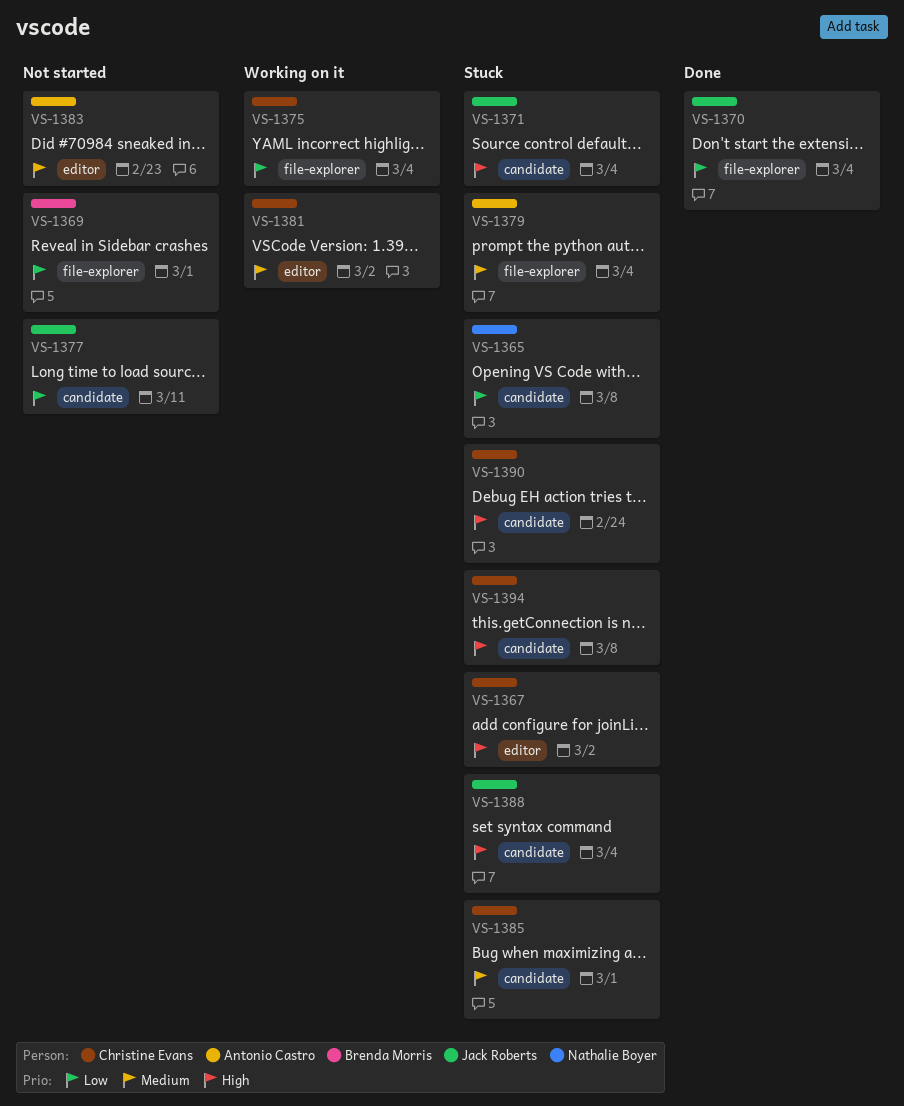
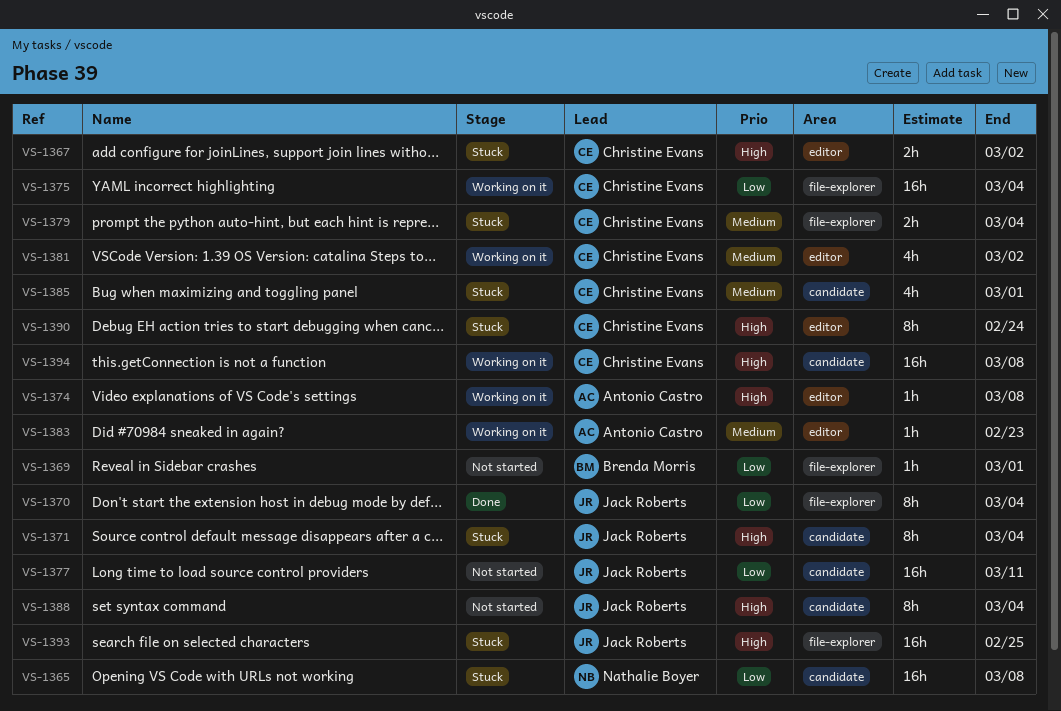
VS-1374: none -> present
VS-1379, owner: Antonio Castro -> Christine Evans
VS-1383, status: Not started -> Working on it
VS-1388, status: Stuck -> Not started
VS-1390, label: candidate -> editor
VS-1393: none -> present
VS-1394, status: Stuck -> Working on it

